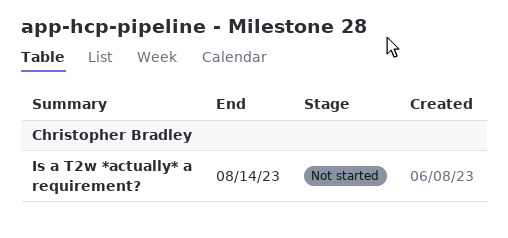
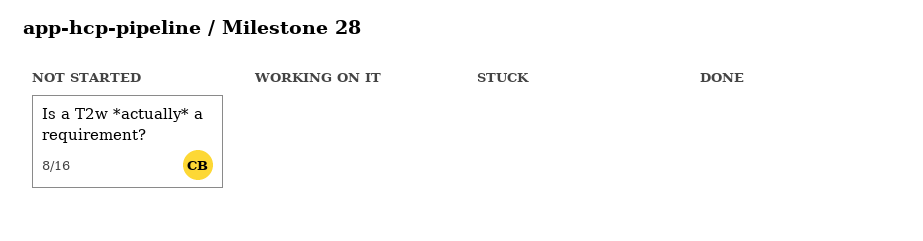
Is a T2w *actually* a requirement?, due: Aug 14 -> Aug 16

